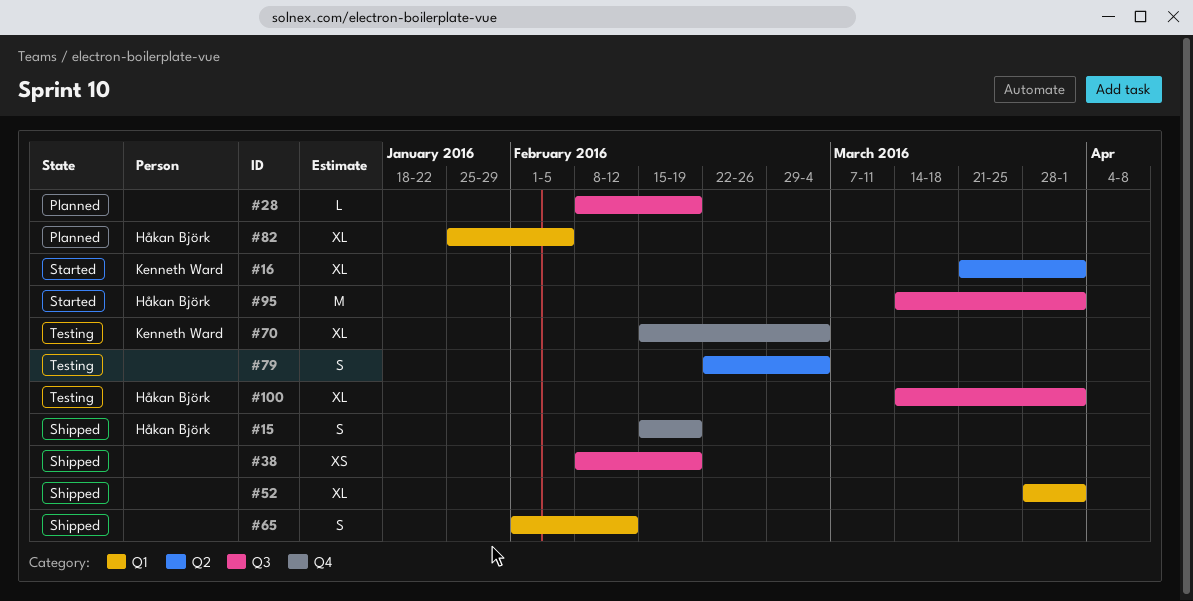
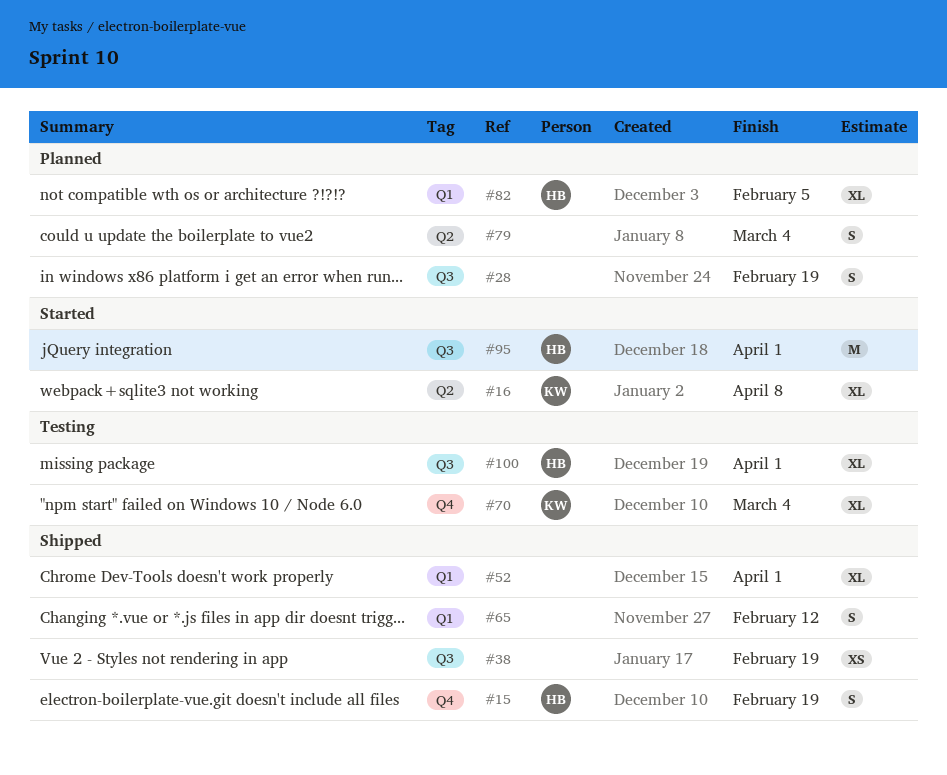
#16, due: Apr 1 -> Apr 8
#28, estimate: L -> S
#79, status: Testing -> Planned

